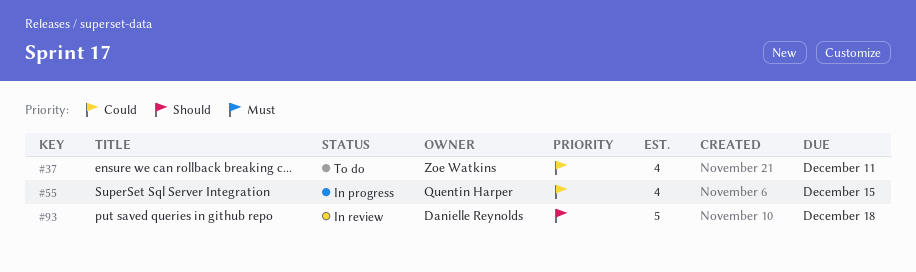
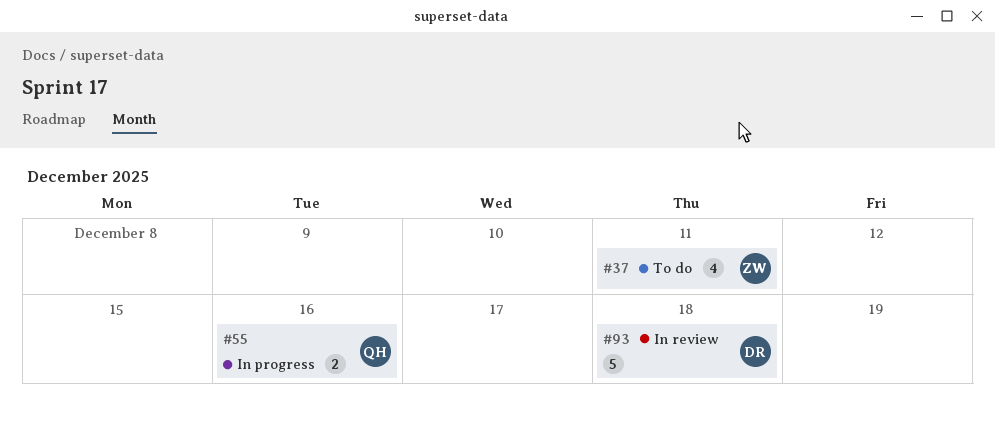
#55, estimate: 4 -> 2
#55, due: Dec 15 -> Dec 16

